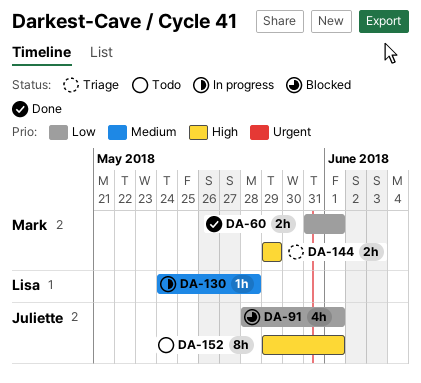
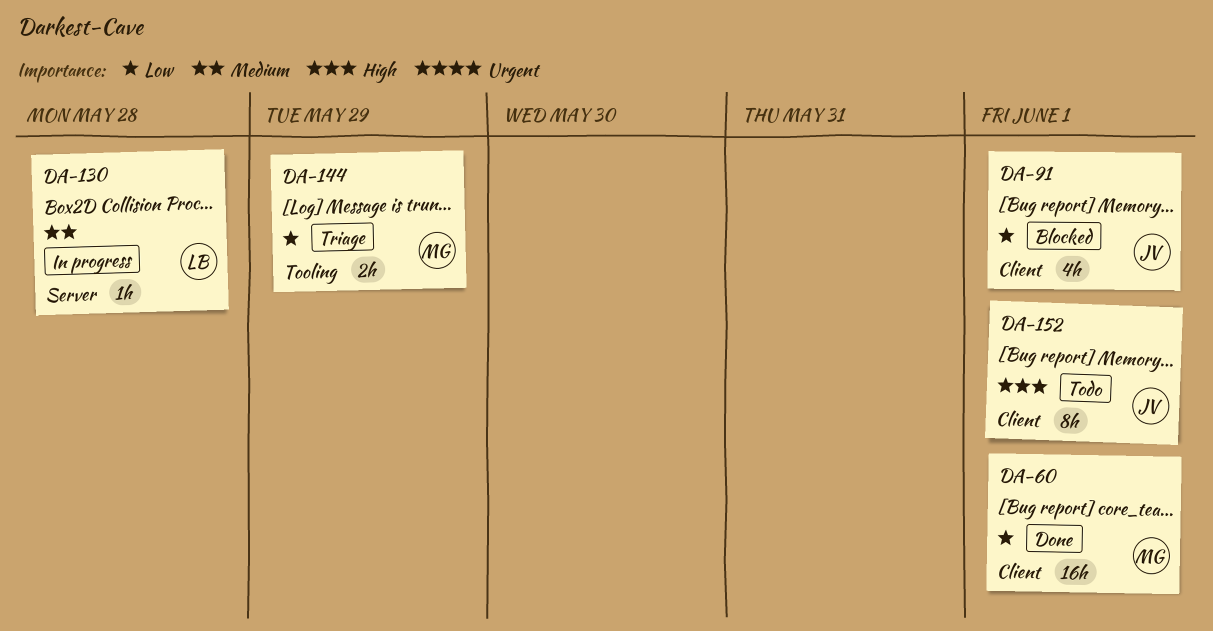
DA-60, estimate: 2h -> 16h
DA-144, priority: High -> Low

